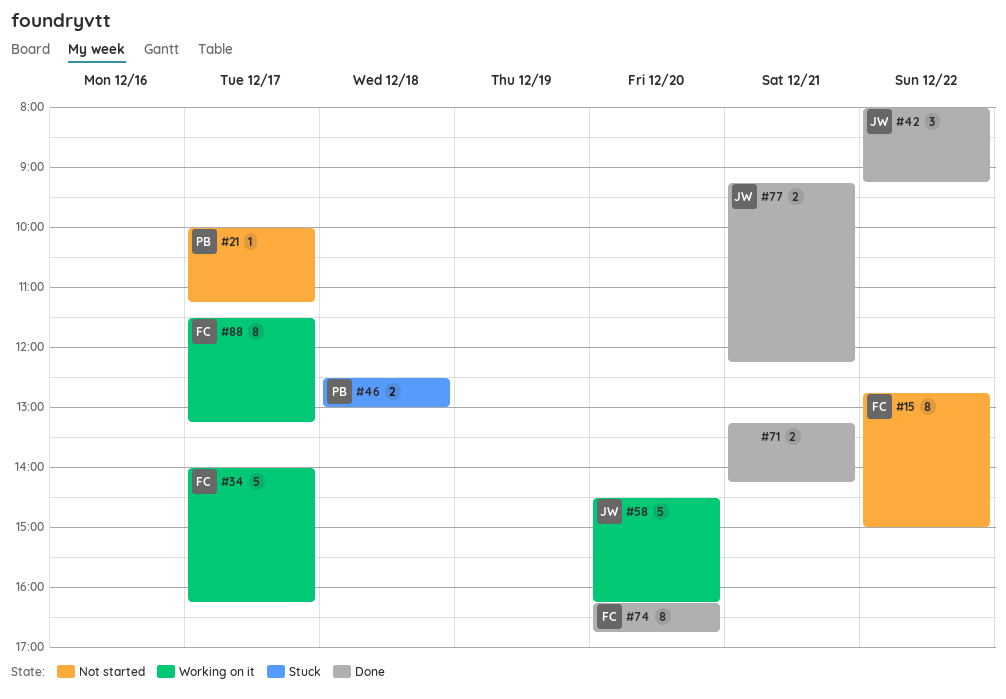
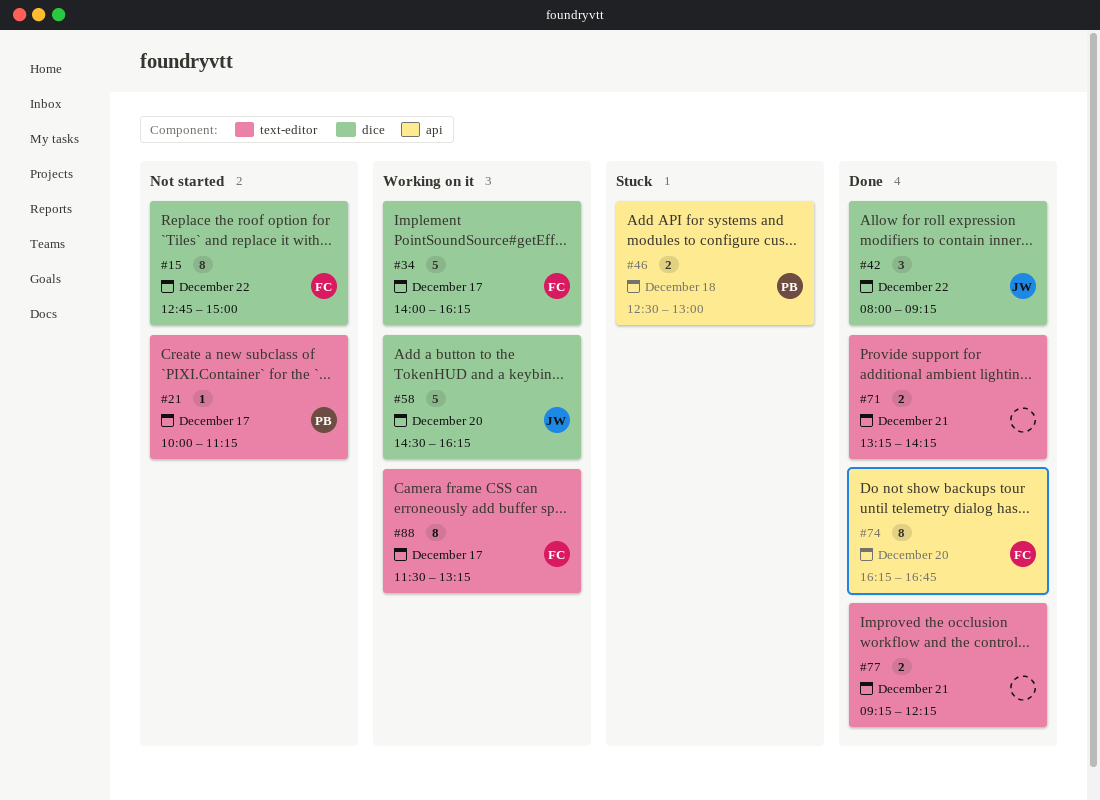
#77, owner: JW -> none

